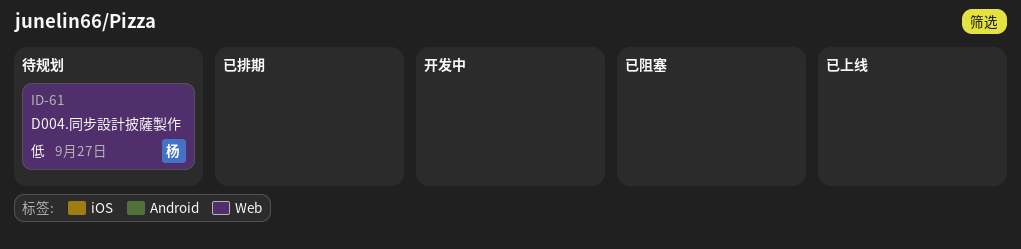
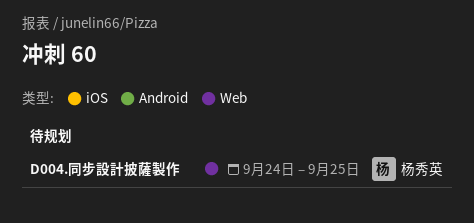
D004.同步設計披薩製作, due: Sep 27 -> Sep 25

